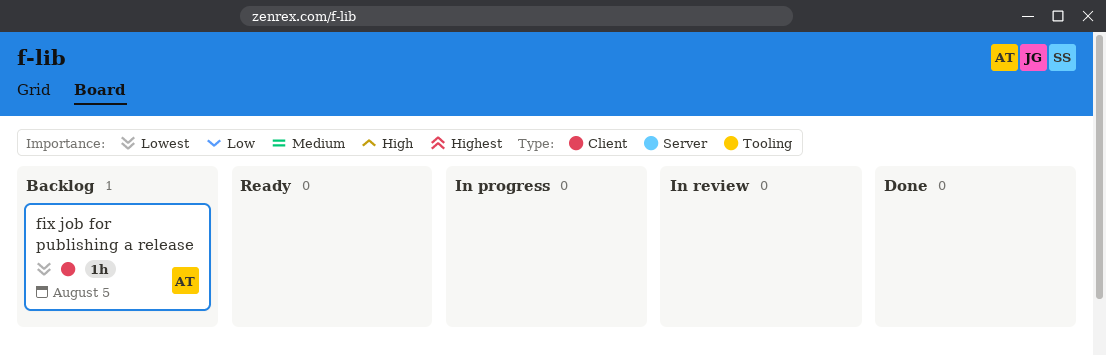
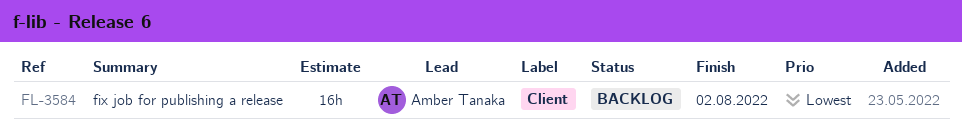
fix job for publishing a release, estimate: 1h -> 16h
fix job for publishing a release, due: Aug 5 -> Aug 2

